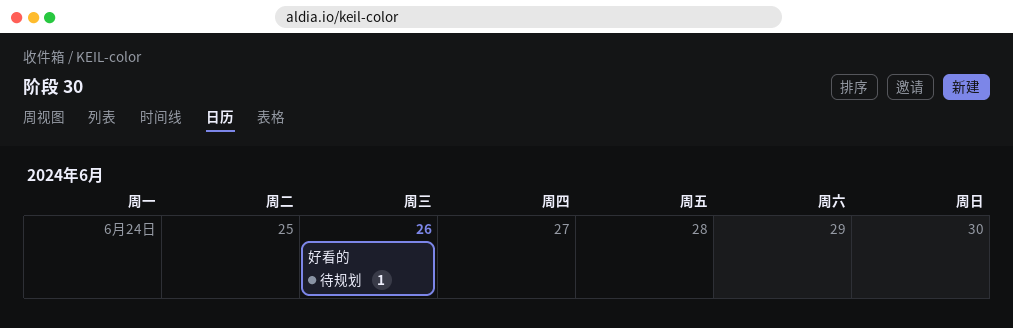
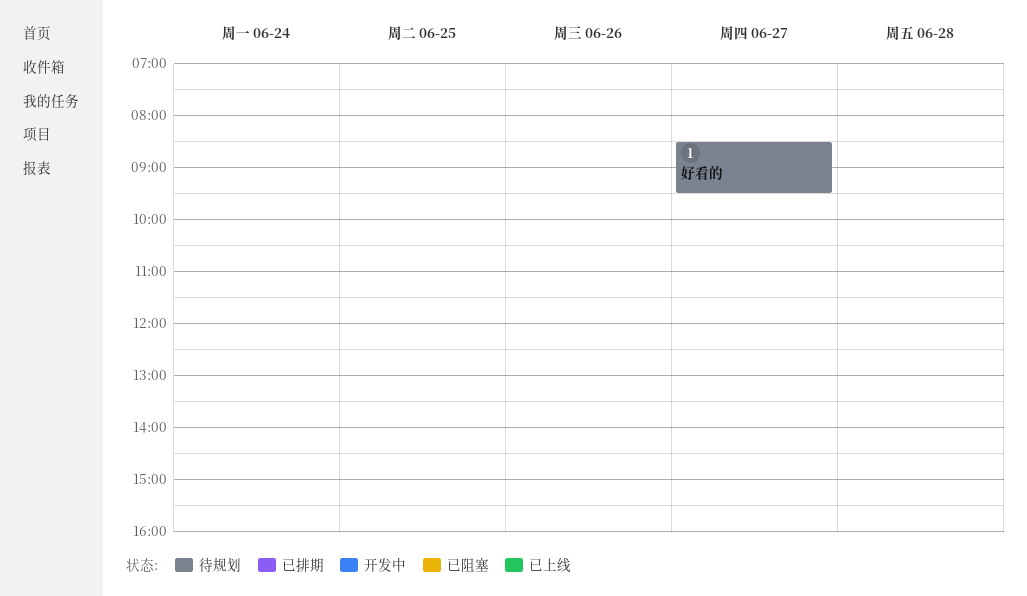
好看的, day: Jun 26 -> Jun 27

